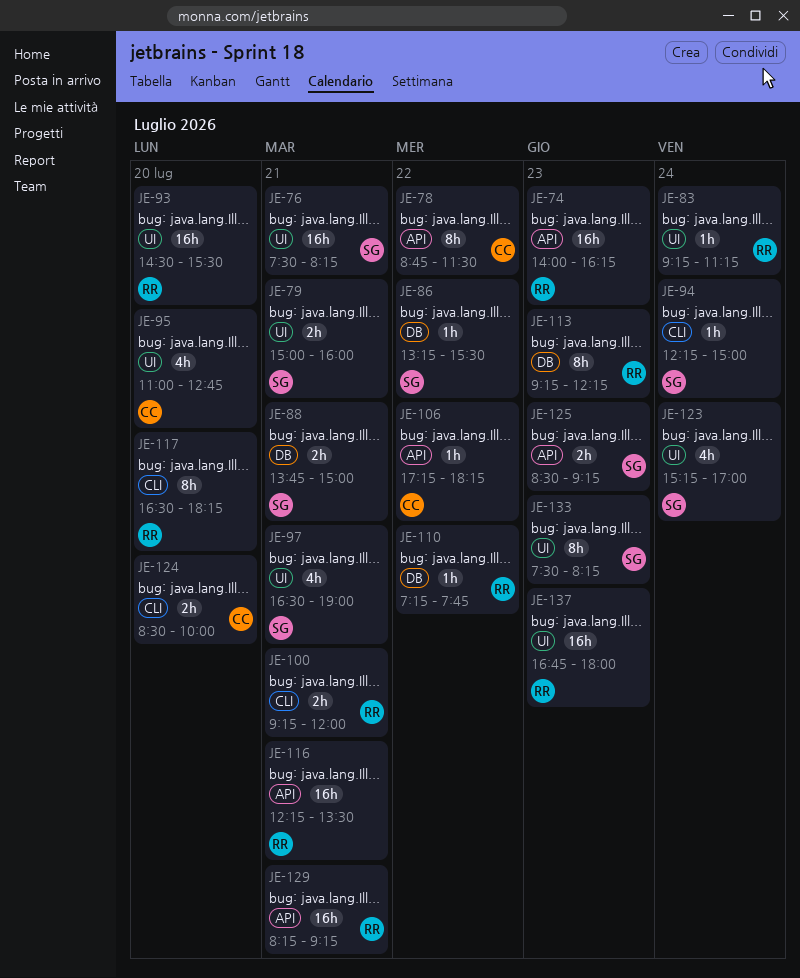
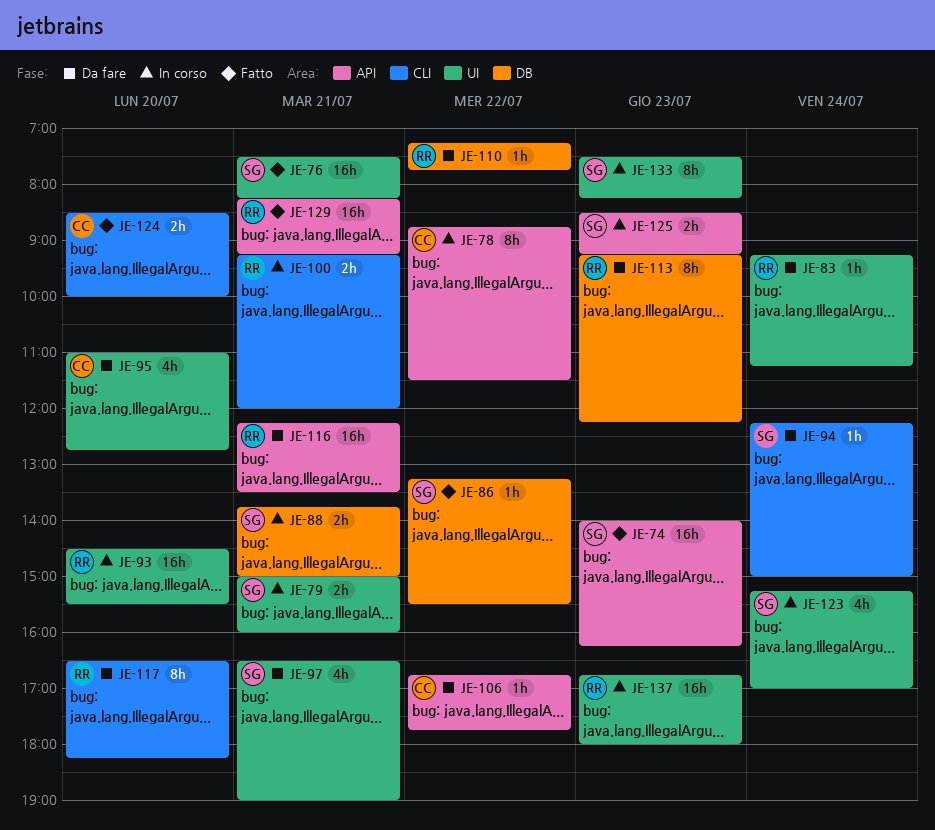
JE-74, owner: RR -> SG
JE-106, begins: 17:15 -> 16:45
JE-106, ends: 18:15 -> 17:45

